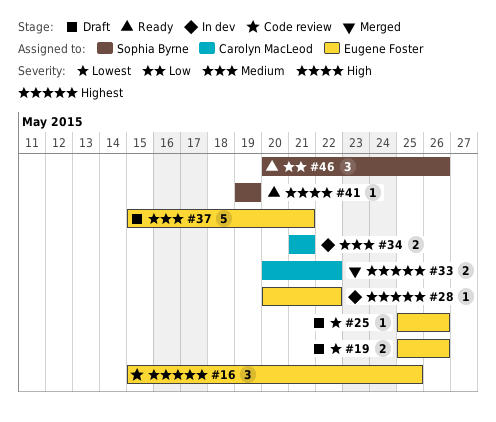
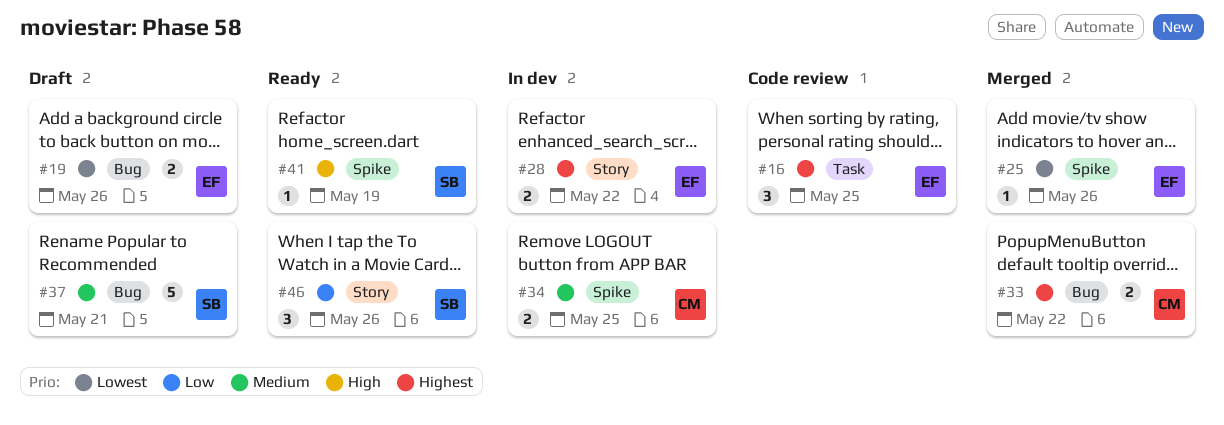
#25, status: Draft -> Merged
#28, estimate: 1 -> 2
#34, due: May 21 -> May 25
#37, owner: Eugene Foster -> Sophia Byrne

